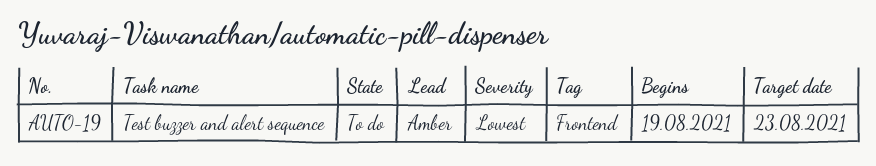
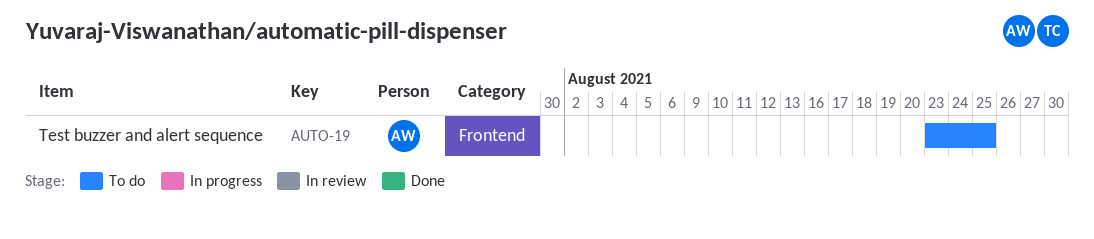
AUTO-19, start: Aug 19 -> Aug 23
AUTO-19, due: Aug 23 -> Aug 25

